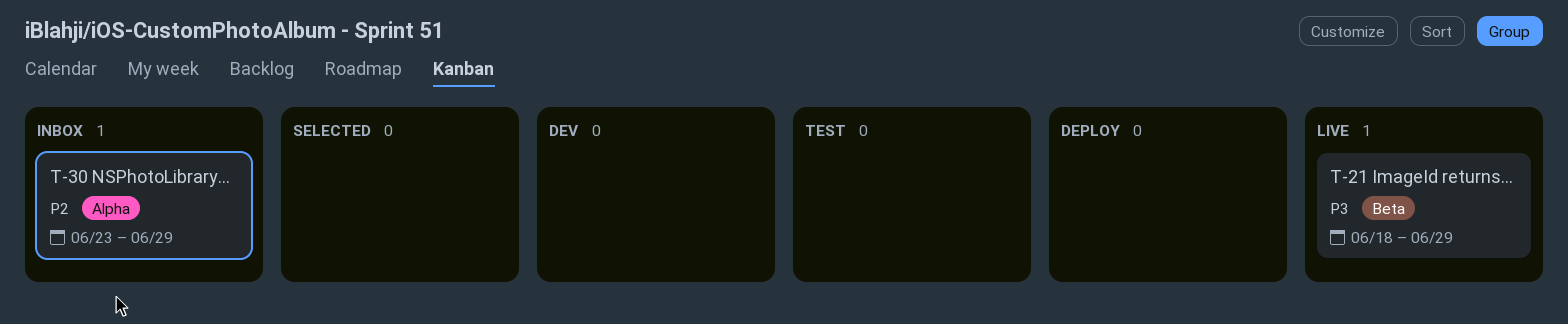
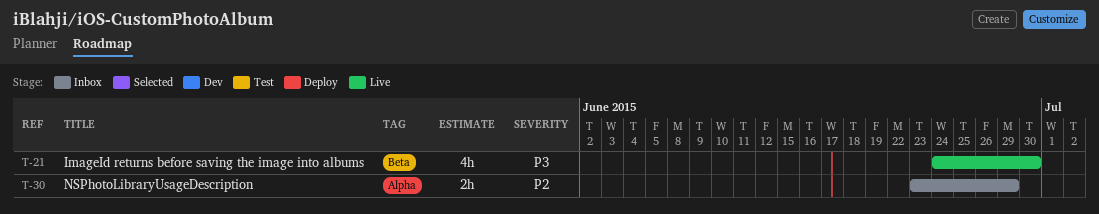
T-21, start: Jun 18 -> Jun 24
T-21, due: Jun 29 -> Jun 30

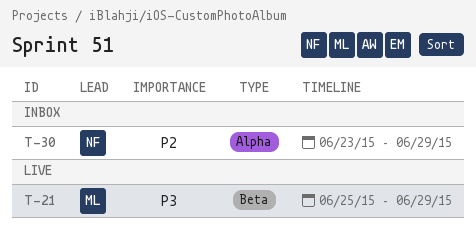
T-21, start: Jun 24 -> Jun 25
T-21, due: Jun 30 -> Jun 29

